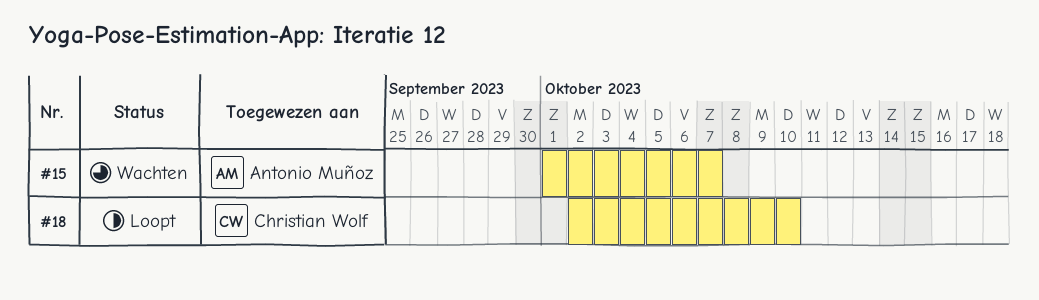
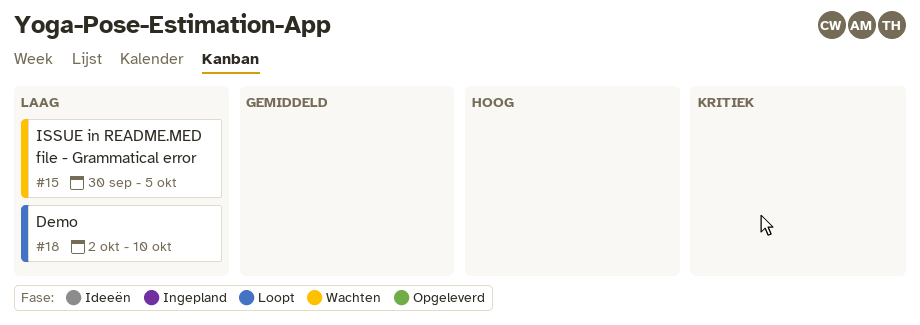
#15, start: Oct 1 -> Sep 30
#15, due: Oct 7 -> Oct 5

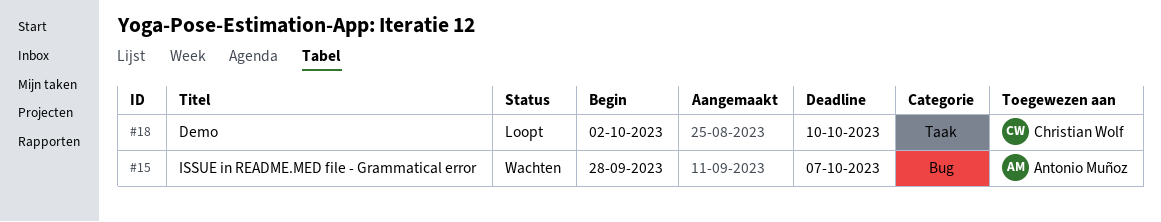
#15, start: Sep 30 -> Sep 28
#15, due: Oct 5 -> Oct 7

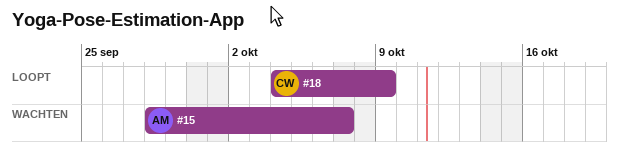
#18, start: Oct 2 -> Oct 4
#18, due: Oct 10 -> Oct 9

